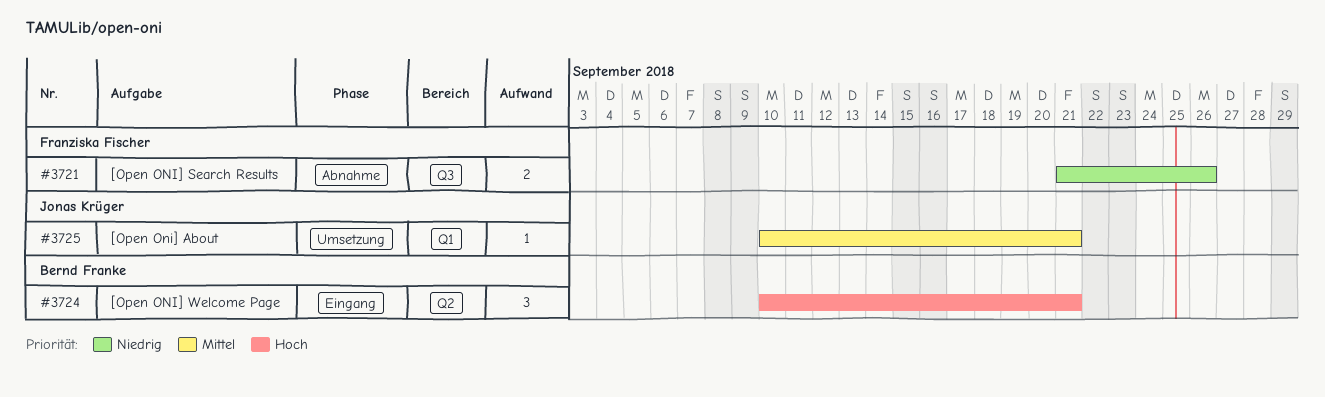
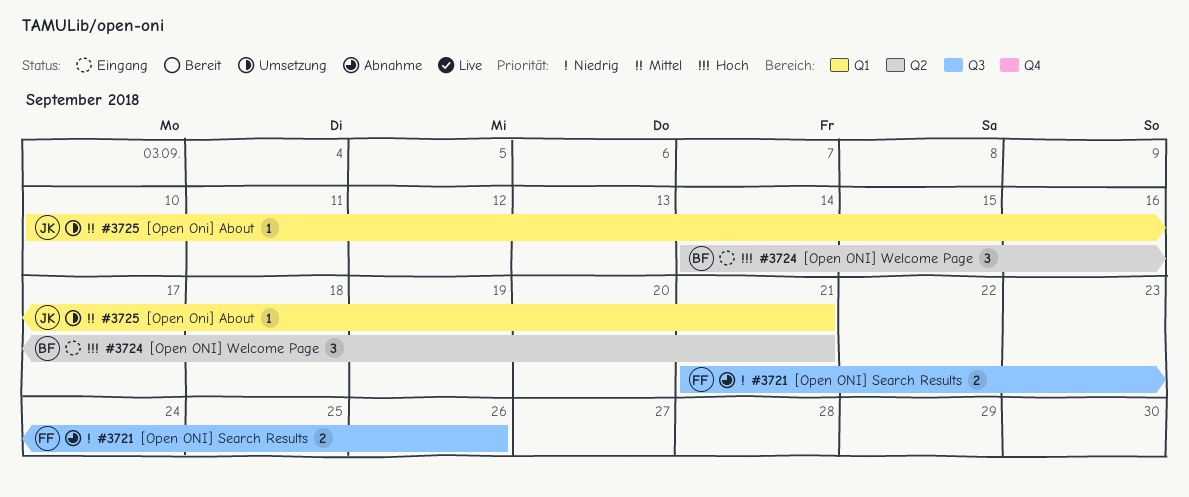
#3724, start: Sep 10 -> Sep 14

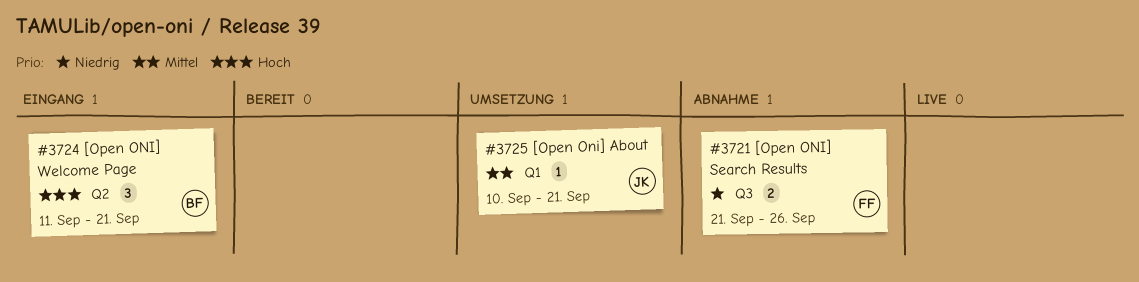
#3724, start: Sep 14 -> Sep 11

